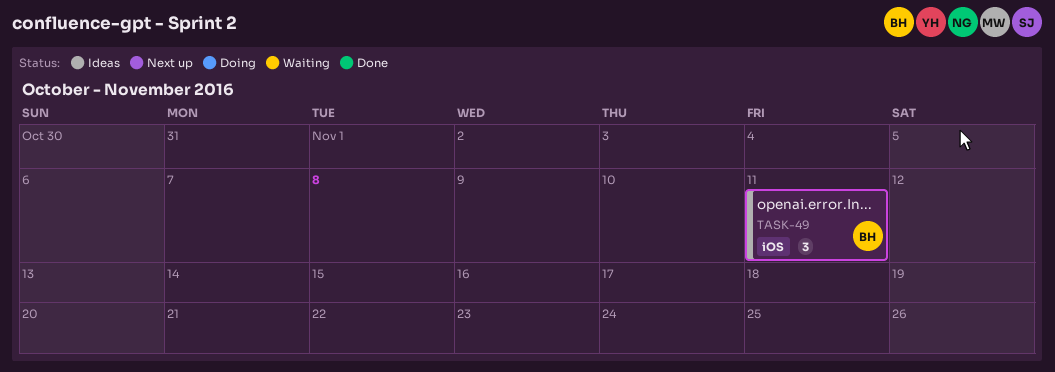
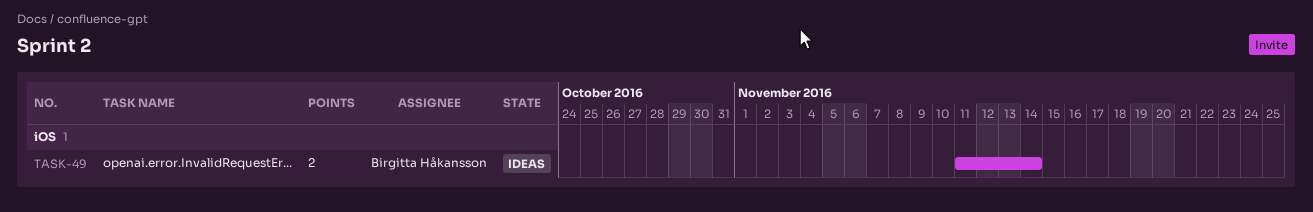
TASK-49, estimate: 3 -> 2
TASK-49, due: Nov 11 -> Nov 14

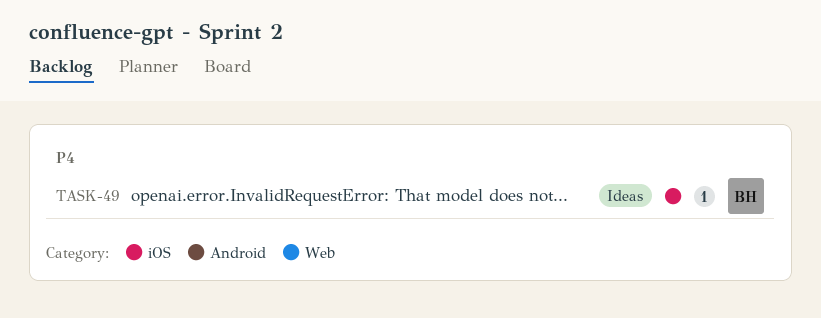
TASK-49, estimate: 2 -> 1

